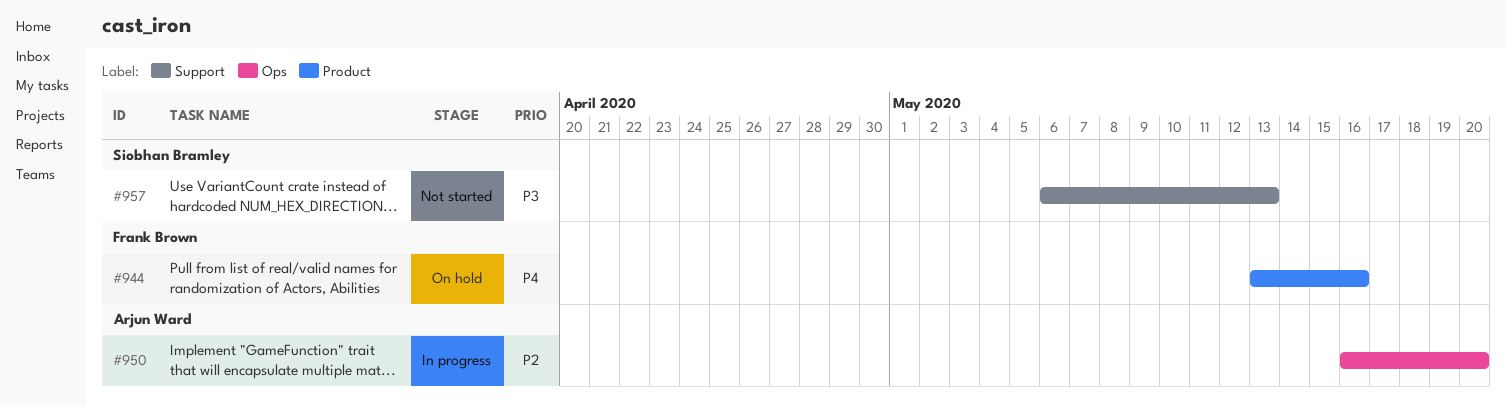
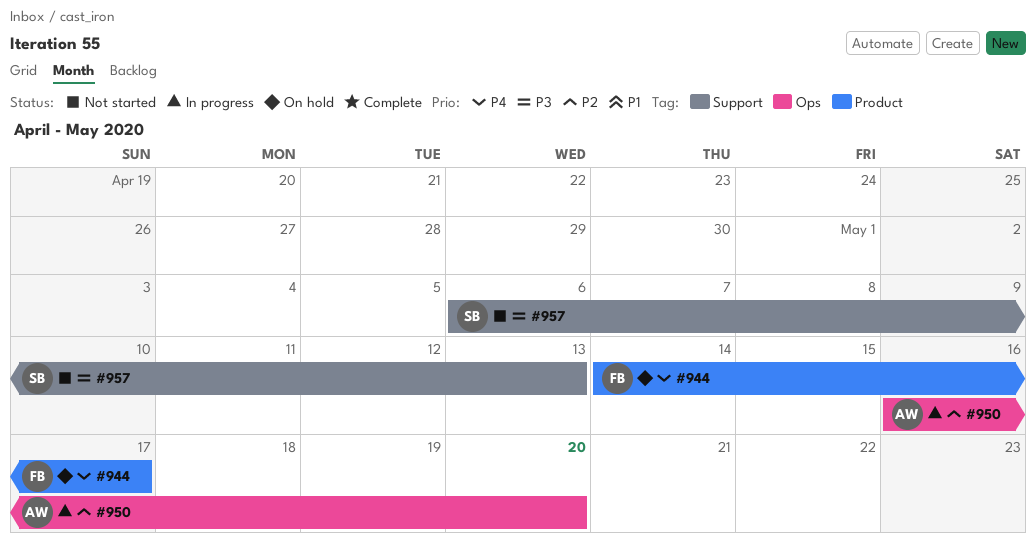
#944, start: May 13 -> May 14
#944, due: May 16 -> May 17

